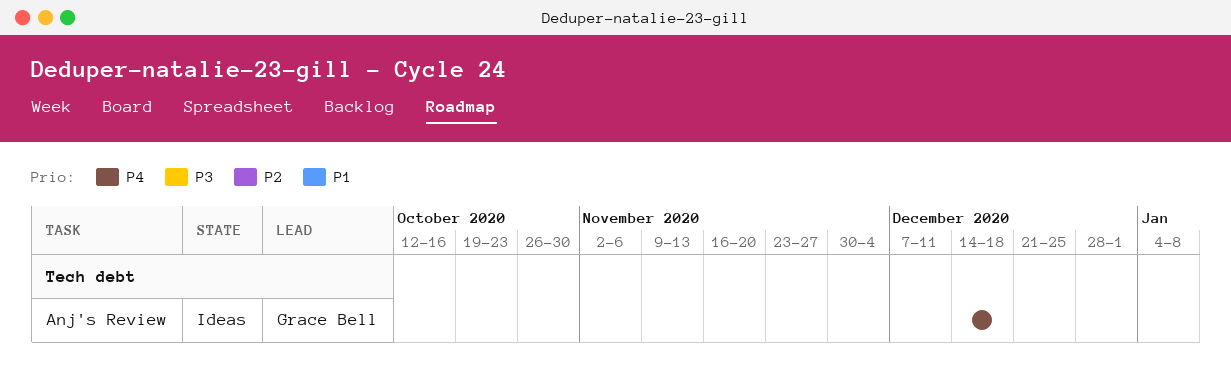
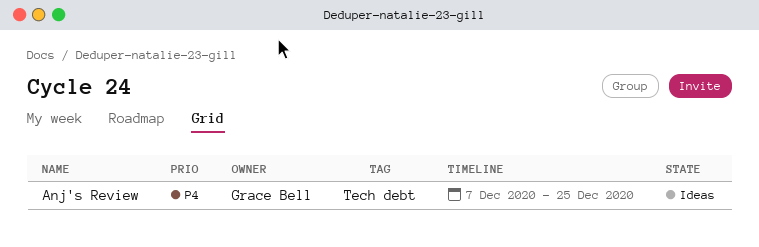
Anj's Review, start: Dec 14 -> Dec 7
Anj's Review, due: Dec 18 -> Dec 25

